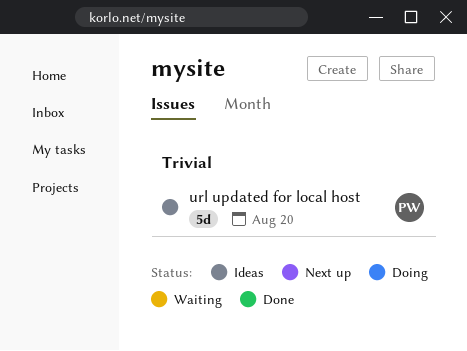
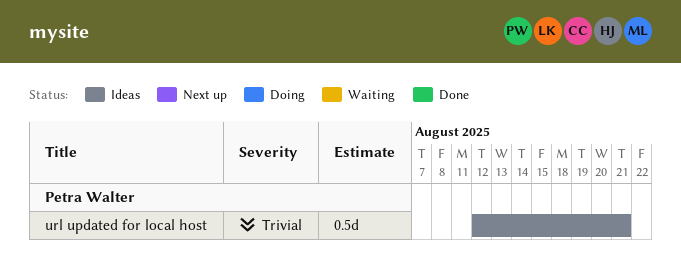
url updated for local host, estimate: 5d -> 0.5d
url updated for local host, due: Aug 20 -> Aug 21

